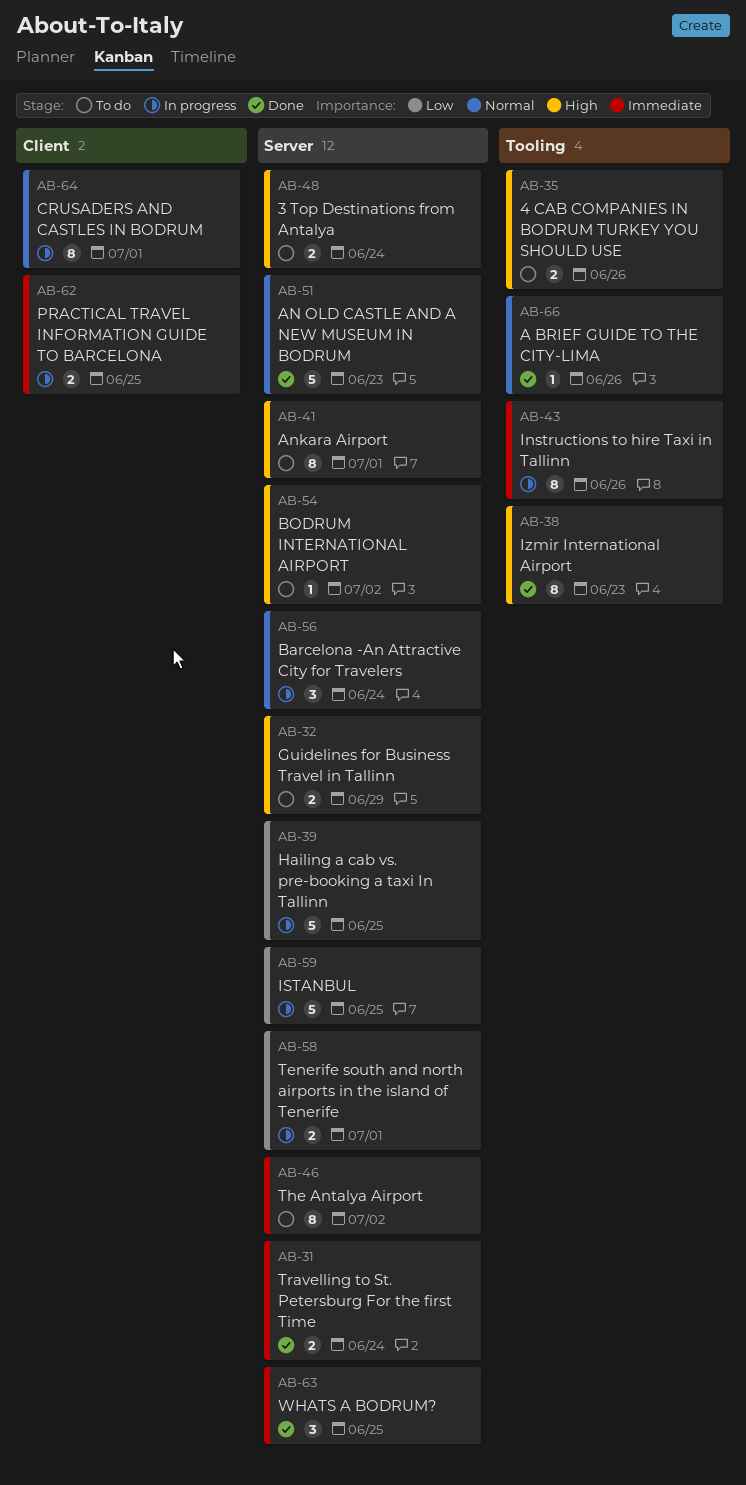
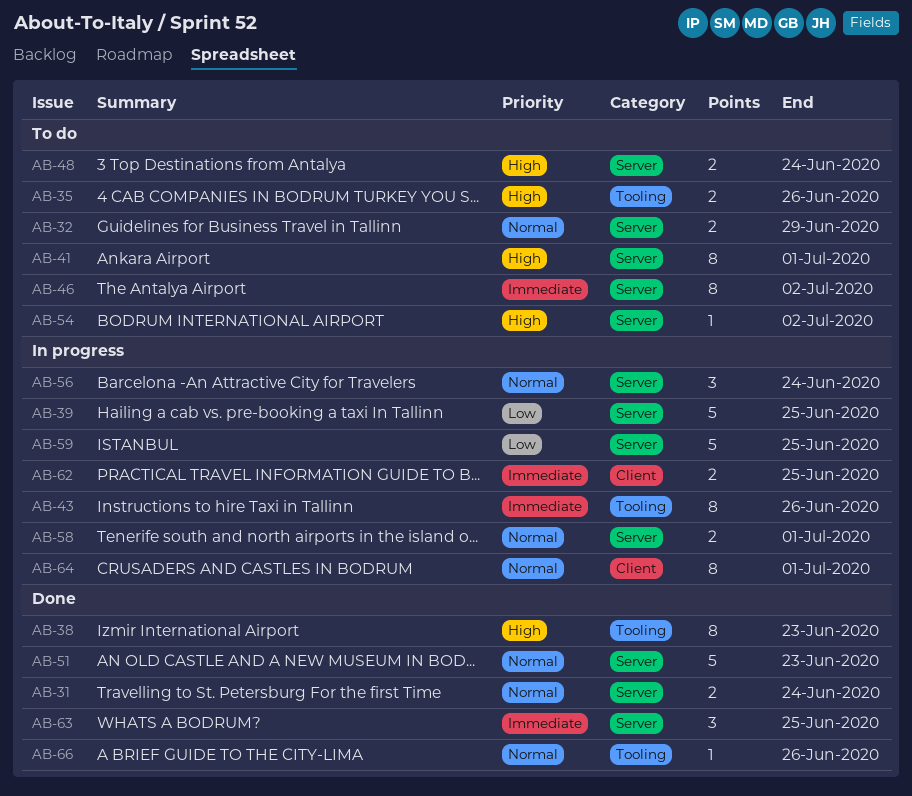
AB-31, priority: Immediate -> Normal
AB-32, priority: High -> Normal
AB-58, priority: Low -> Normal

